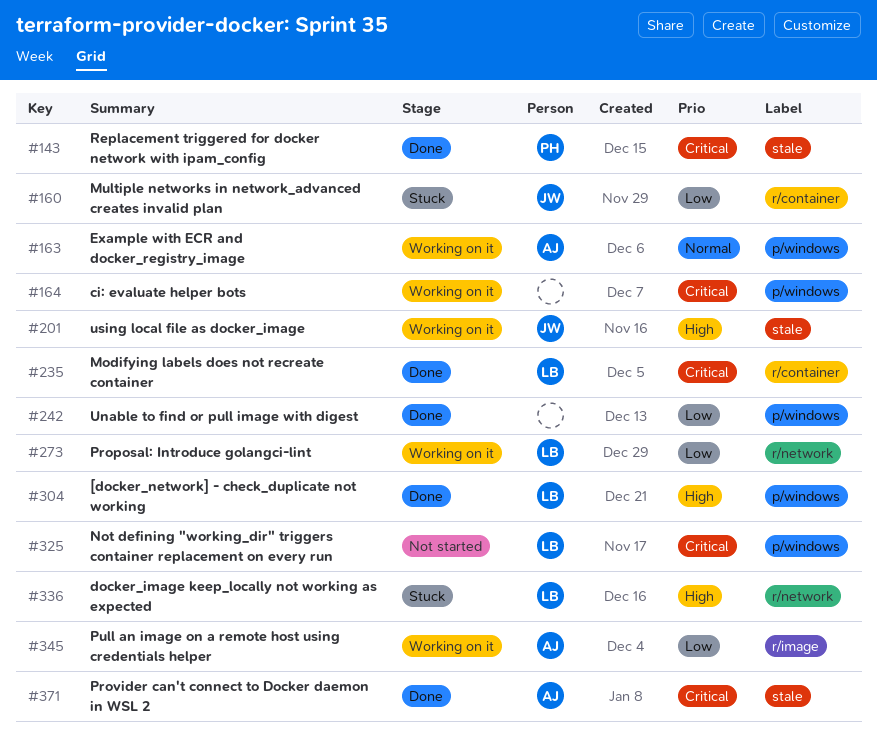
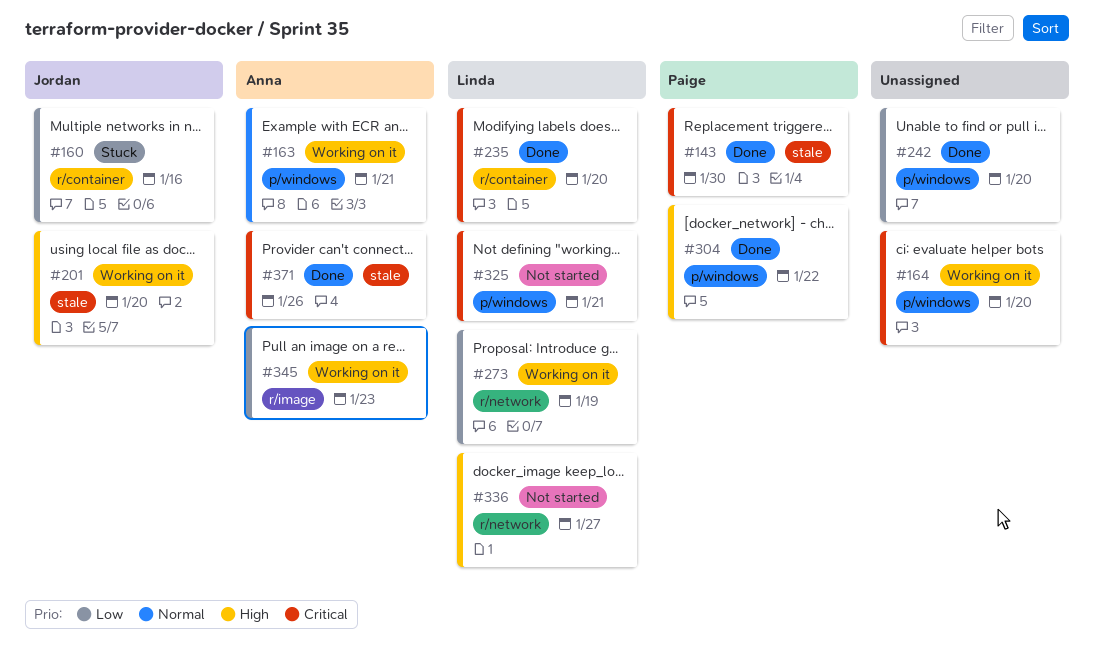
#304, owner: Linda -> Paige
#336, status: Stuck -> Not started

